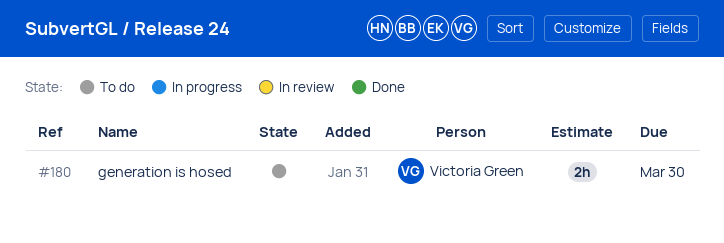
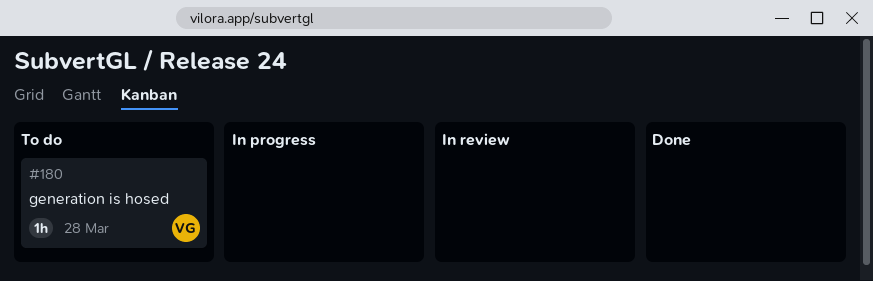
#180, estimate: 2h -> 1h
#180, due: Mar 30 -> Mar 28

